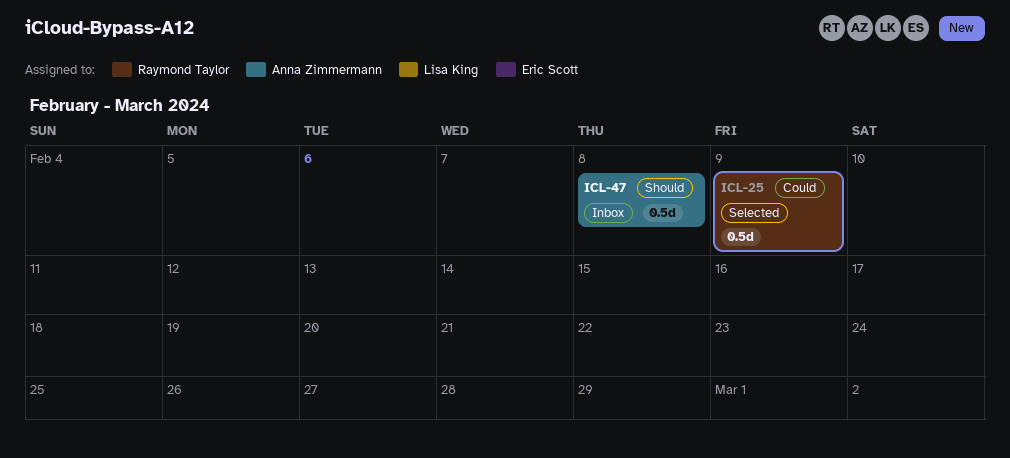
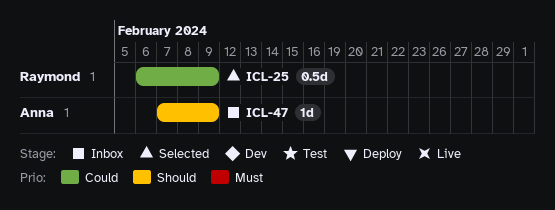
ICL-47, estimate: 0.5d -> 1d
ICL-47, due: Feb 8 -> Feb 9

